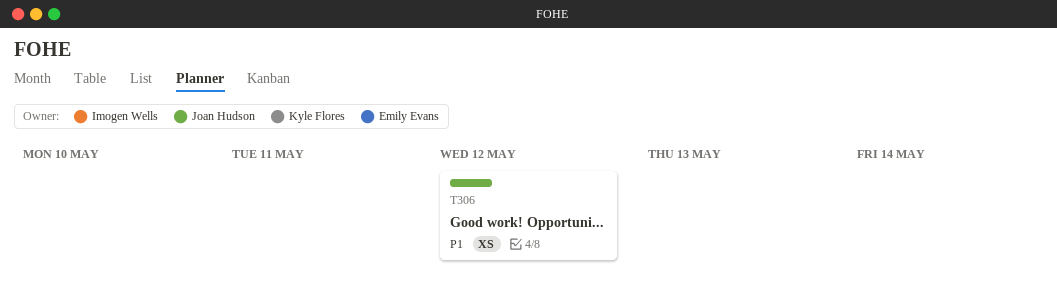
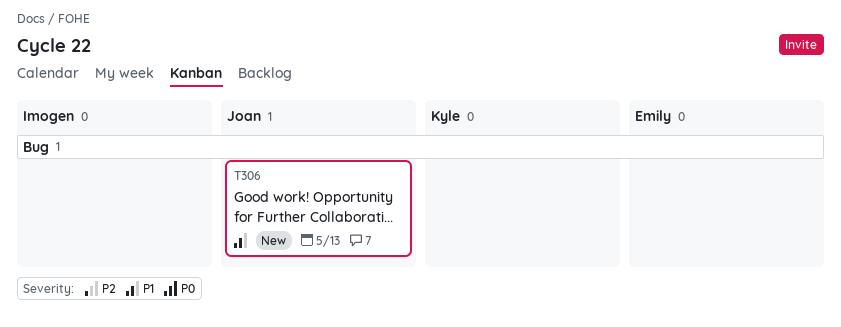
T306, due: May 12 -> May 13

